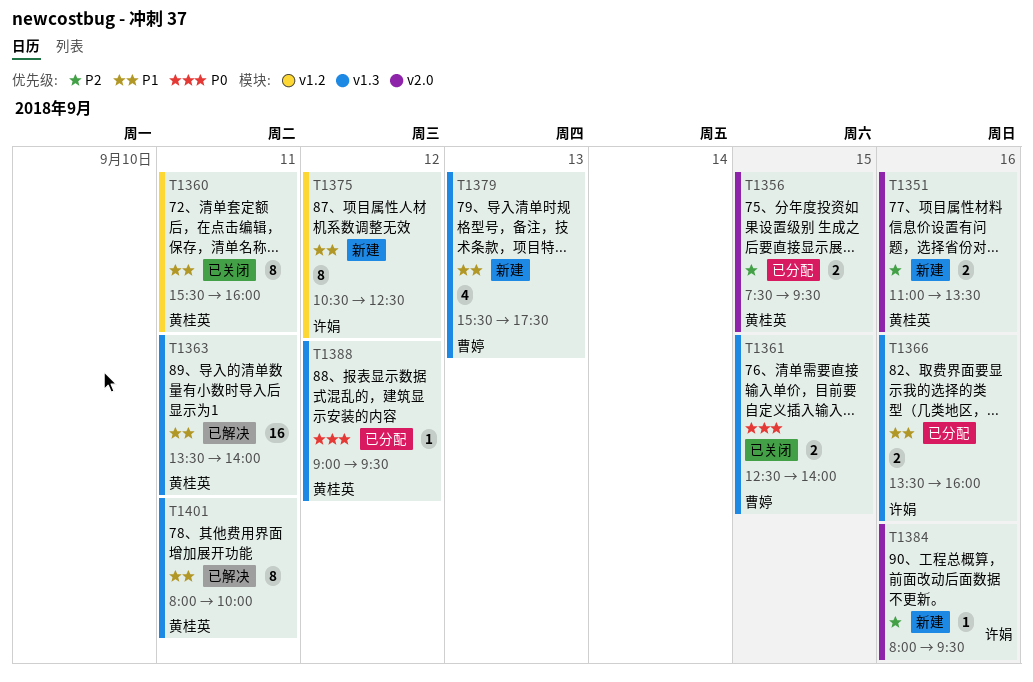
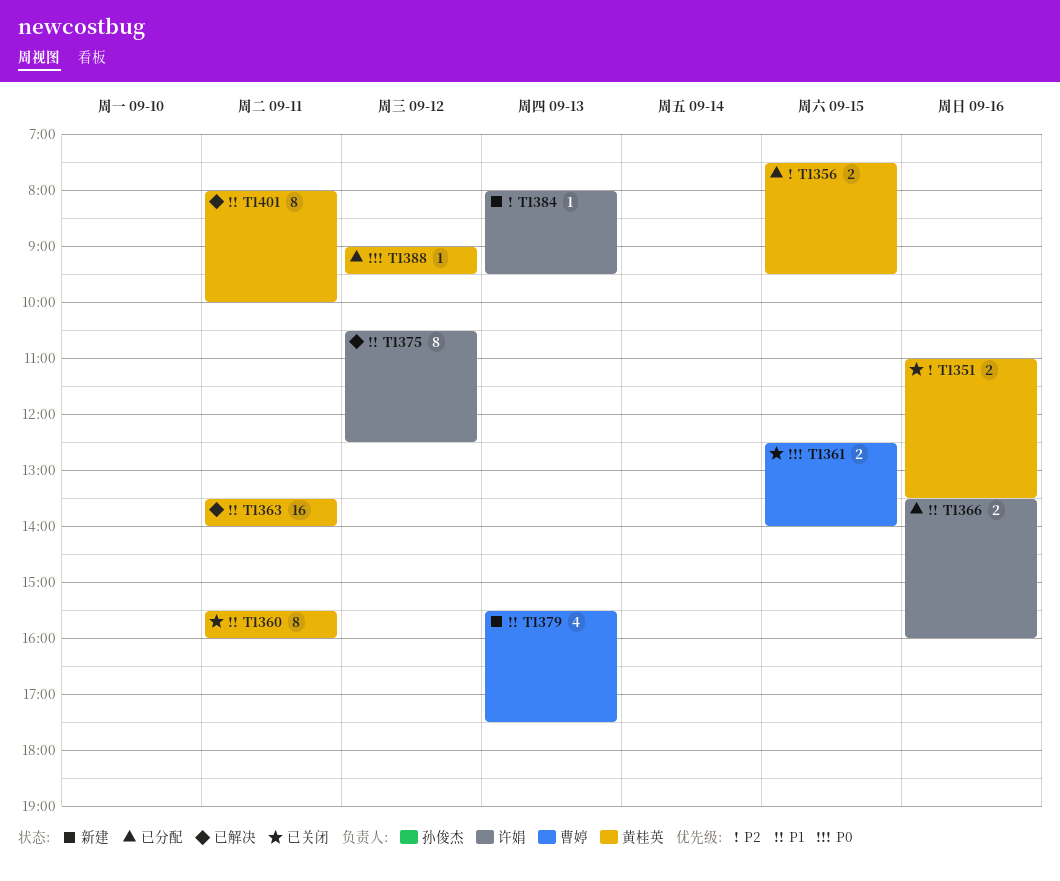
T1351, status: 新建 -> 已关闭
T1375, status: 新建 -> 已解决
T1384, day: Sep 16 -> Sep 13

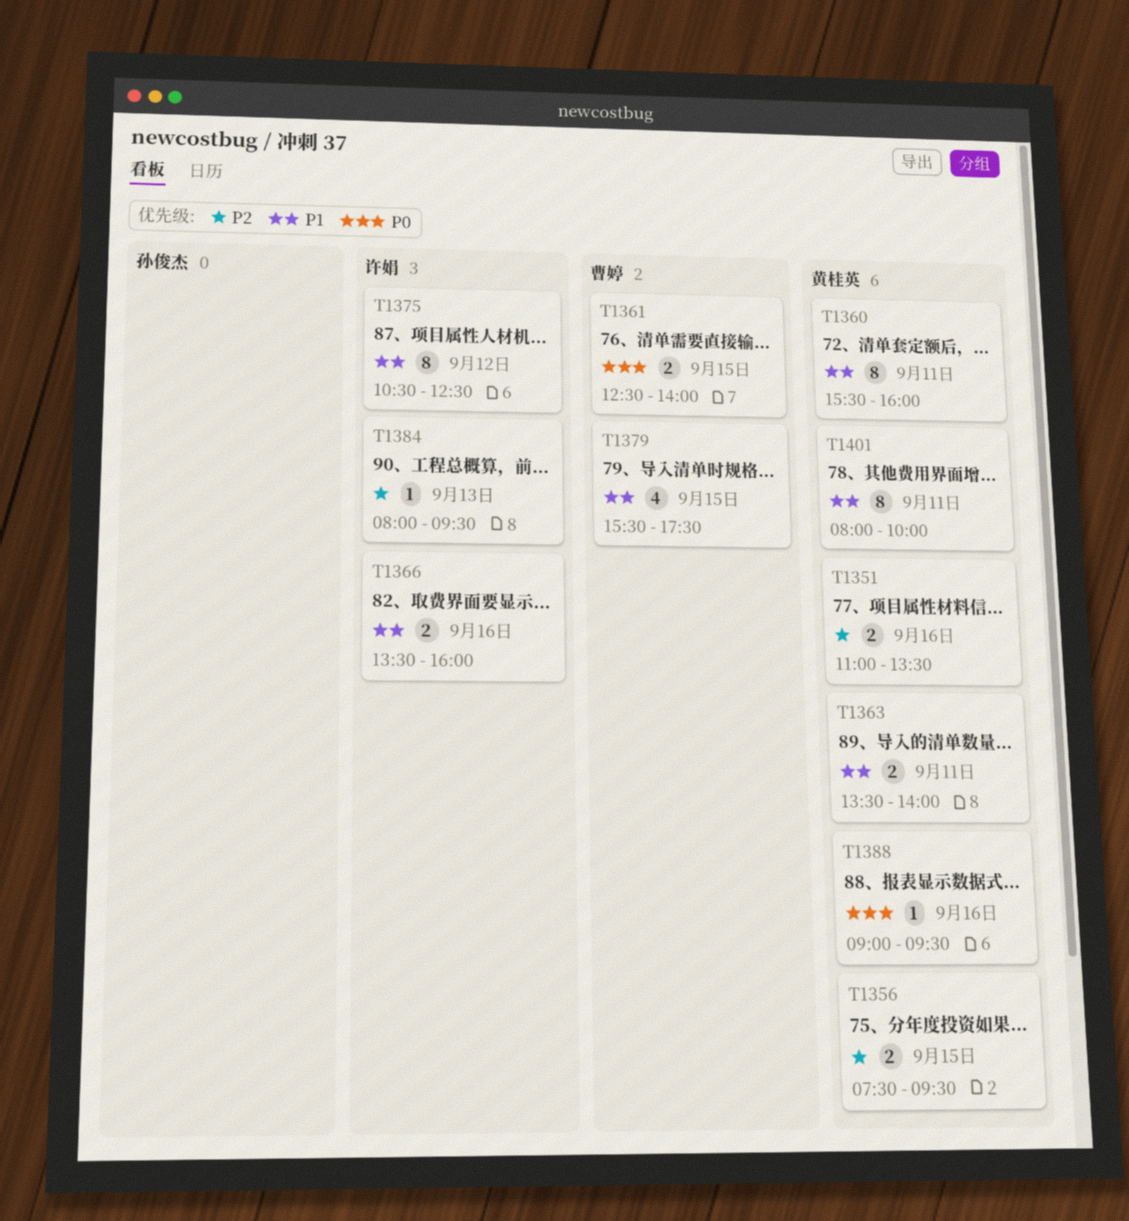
T1363, estimate: 16 -> 2
T1379, day: Sep 13 -> Sep 15
T1388, day: Sep 12 -> Sep 16

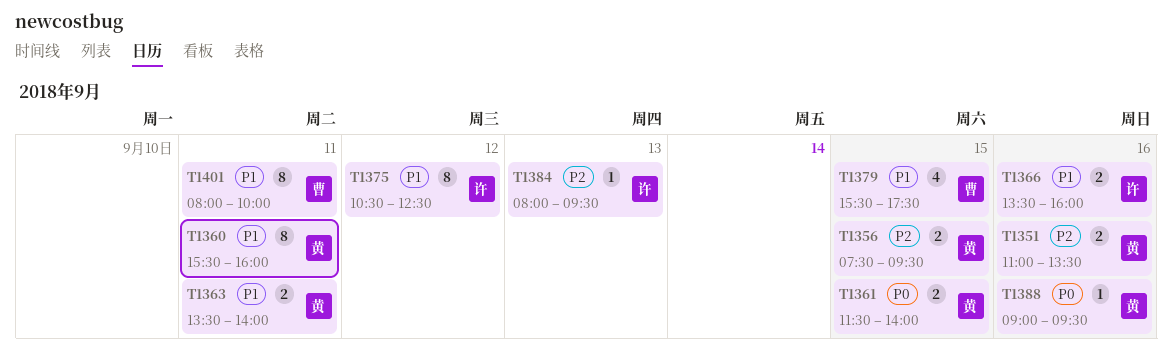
T1361, owner: 曹婷 -> 黄桂英
T1361, begins: 12:30 -> 11:30
T1401, owner: 黄桂英 -> 曹婷

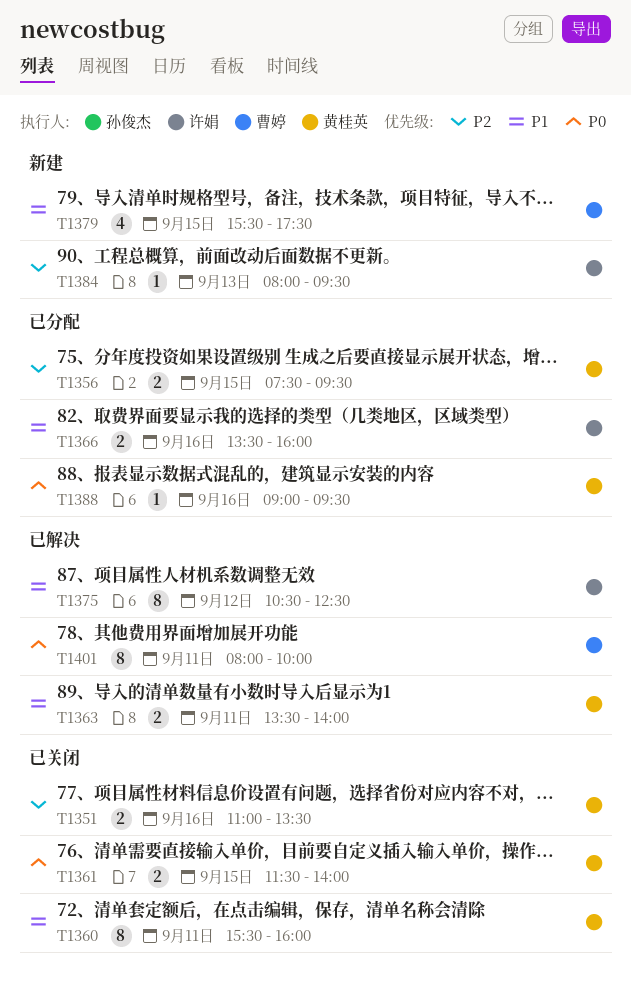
T1401, priority: P1 -> P0

